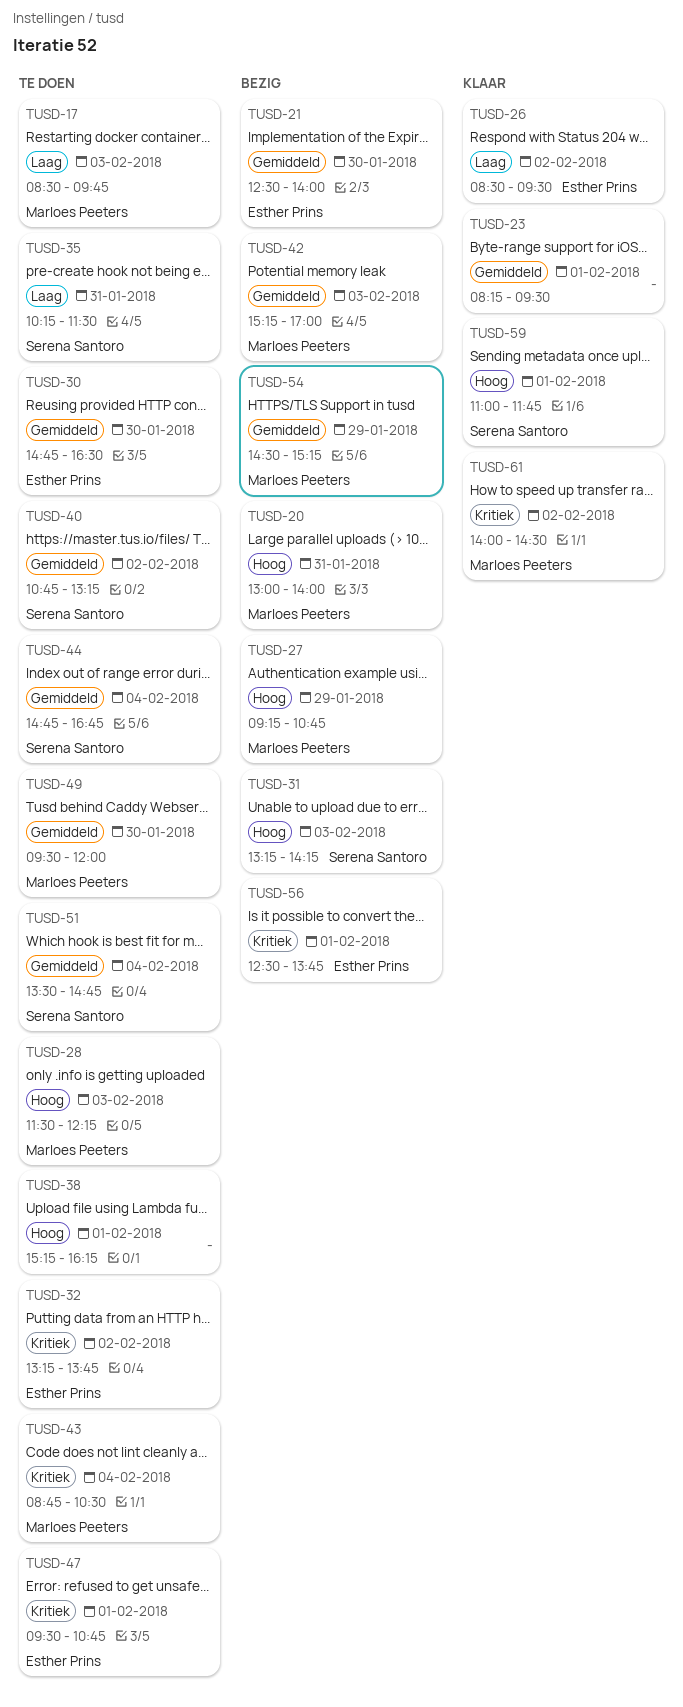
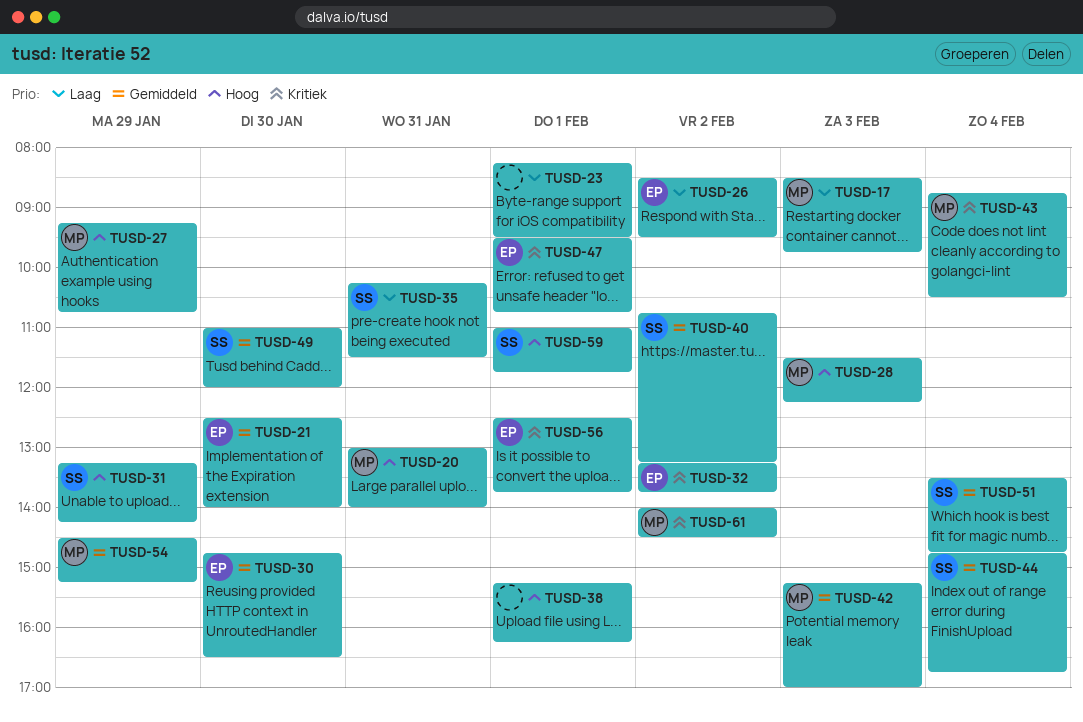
TUSD-23, priority: Gemiddeld -> Laag
TUSD-31, day: Feb 3 -> Jan 29
TUSD-49, owner: Marloes Peeters -> Serena Santoro
TUSD-49, begins: 09:30 -> 11:00

